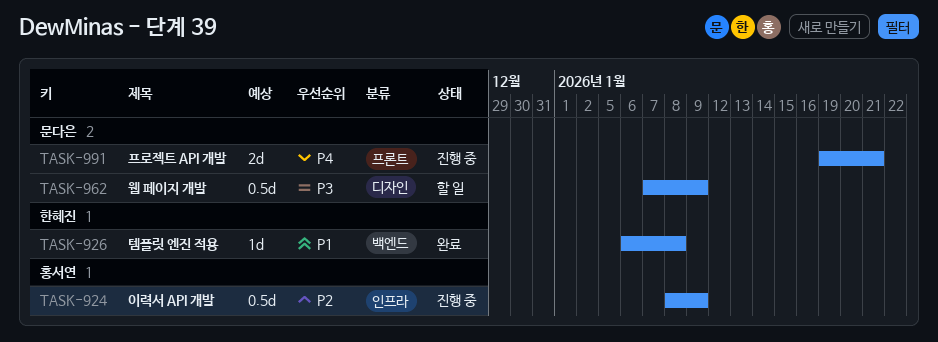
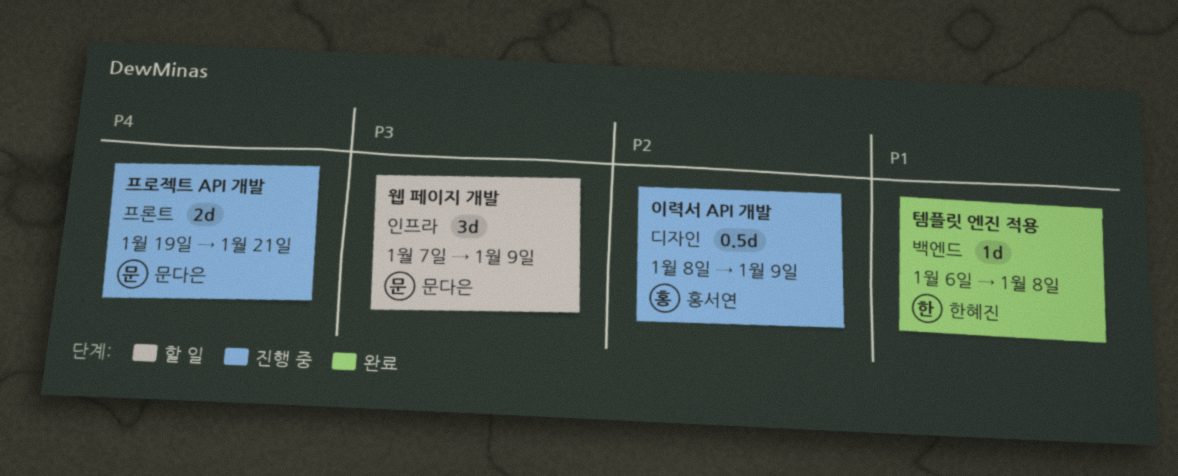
웹 페이지 개발, label: 디자인 -> 인프라
웹 페이지 개발, estimate: 0.5d -> 3d
이력서 API 개발, label: 인프라 -> 디자인

